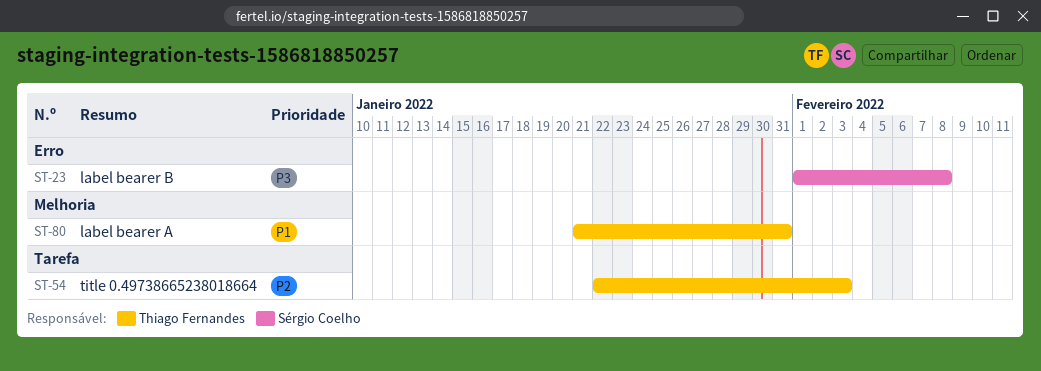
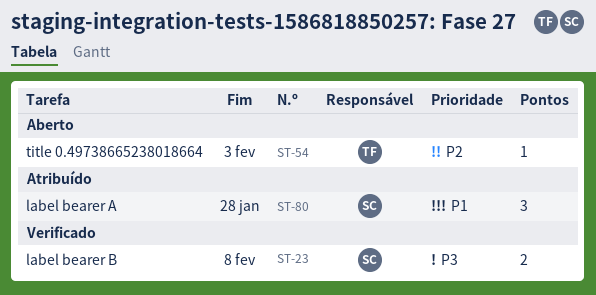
ST-80, owner: Thiago Fernandes -> Sérgio Coelho
ST-80, due: Jan 31 -> Jan 28

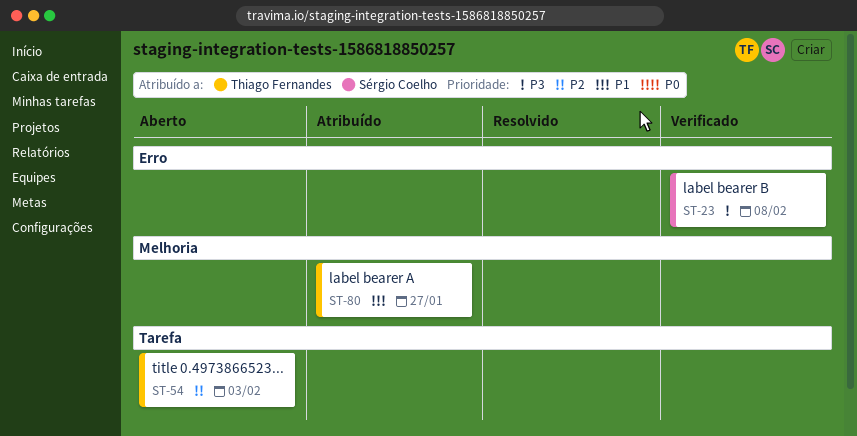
ST-80, owner: Sérgio Coelho -> Thiago Fernandes
ST-80, due: Jan 28 -> Jan 27

